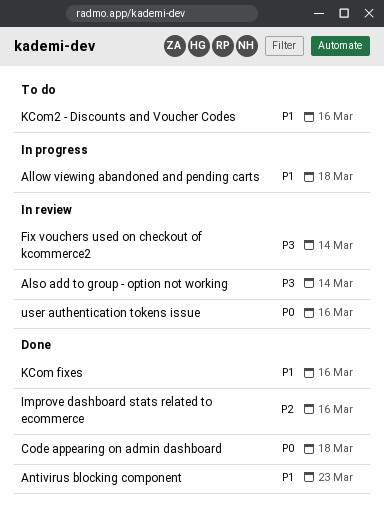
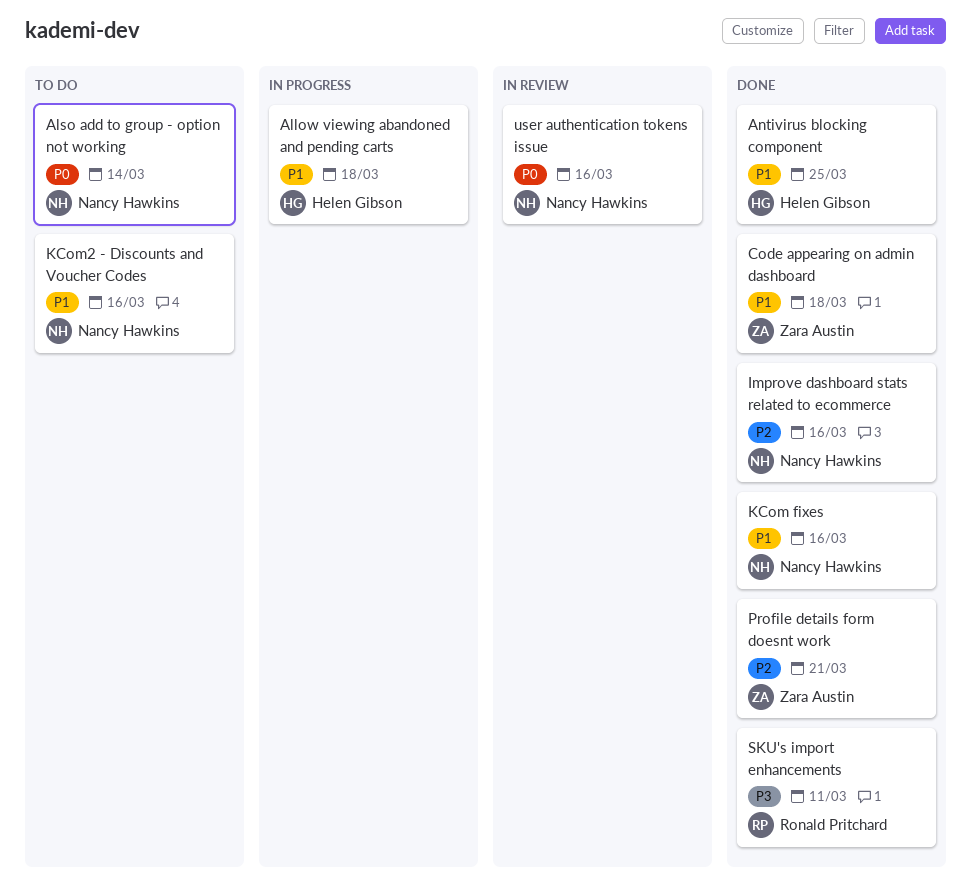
Also add to group - option not working, status: In review -> To do
Also add to group - option not working, priority: P3 -> P0
Antivirus blocking component, due: Mar 23 -> Mar 25
Code appearing on admin dashboard, priority: P0 -> P1
Fix vouchers used on checkout of kcommerce2: present -> none
Profile details form doesnt work: none -> present
SKU's import enhancements: none -> present

